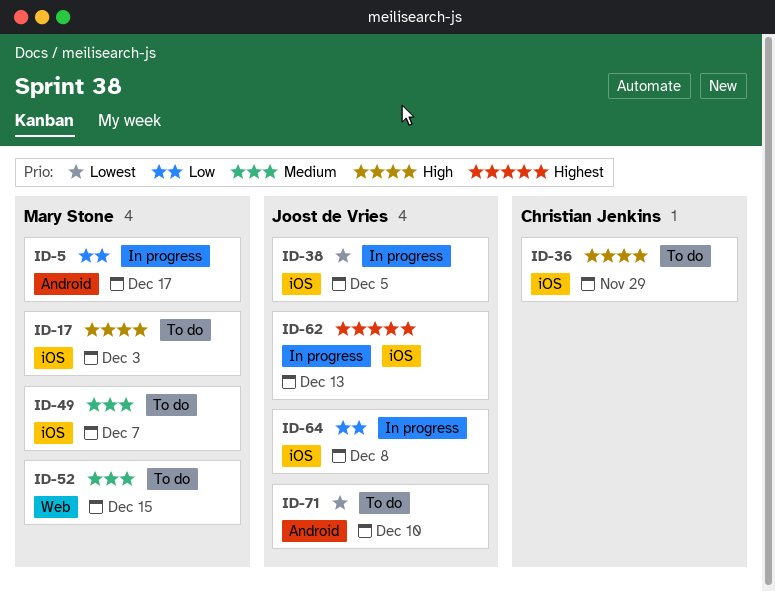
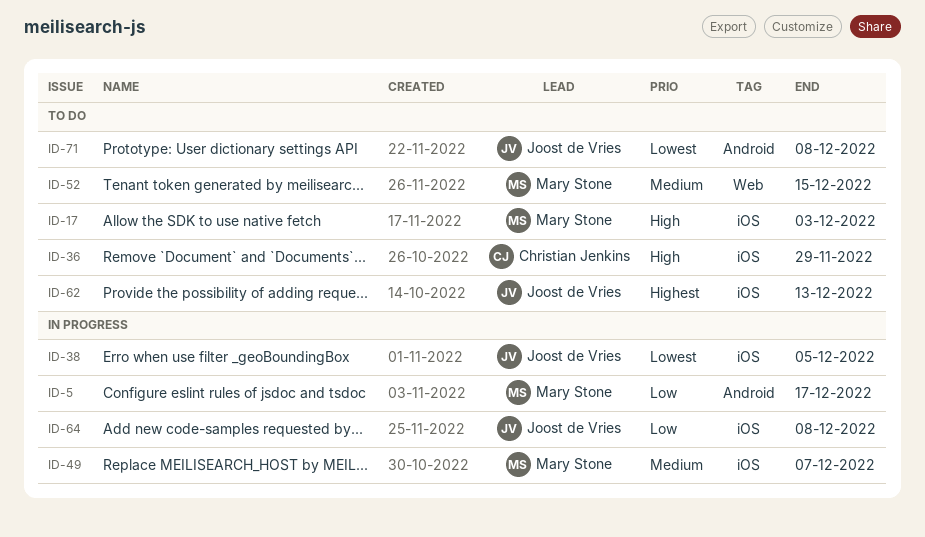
ID-49, status: To do -> In progress
ID-62, status: In progress -> To do
ID-71, due: Dec 10 -> Dec 8

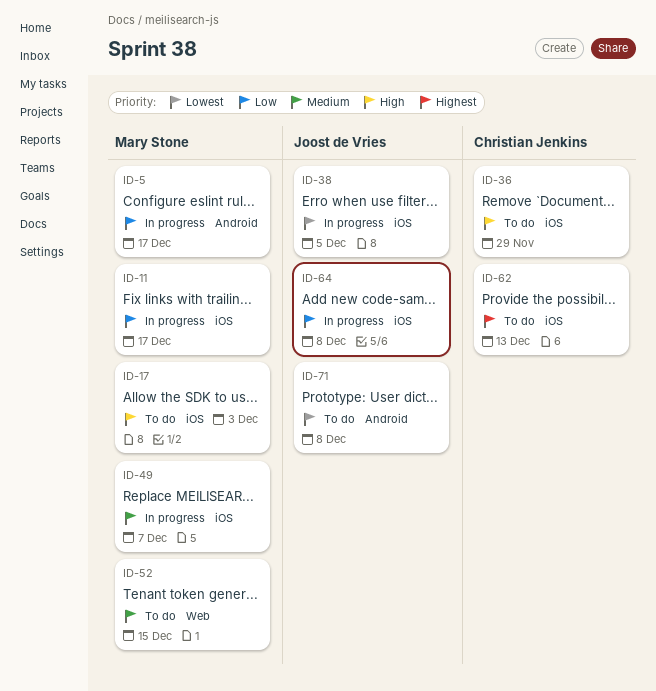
ID-11: none -> present
ID-62, owner: Joost de Vries -> Christian Jenkins

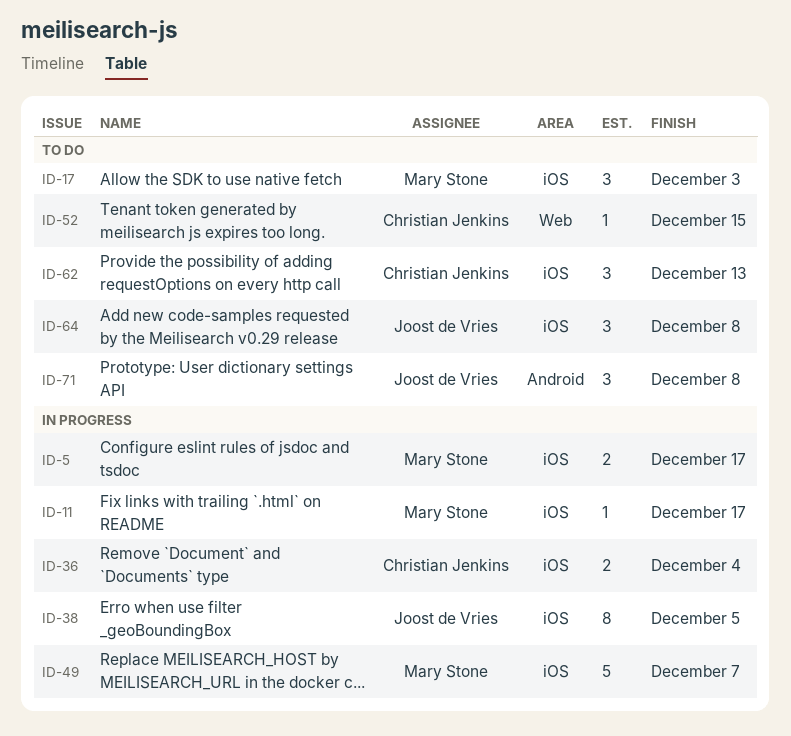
ID-5, label: Android -> iOS
ID-36, status: To do -> In progress
ID-36, due: Nov 29 -> Dec 4
ID-52, owner: Mary Stone -> Christian Jenkins
ID-64, status: In progress -> To do

